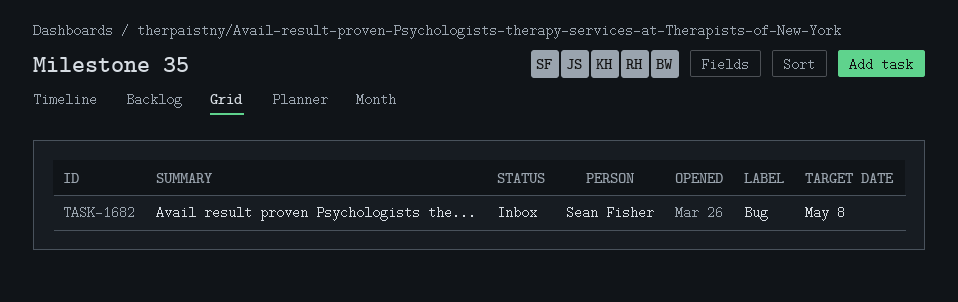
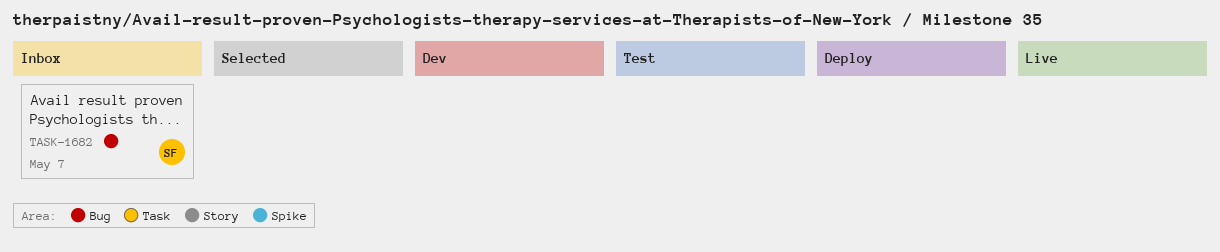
TASK-1682, due: May 8 -> May 7

